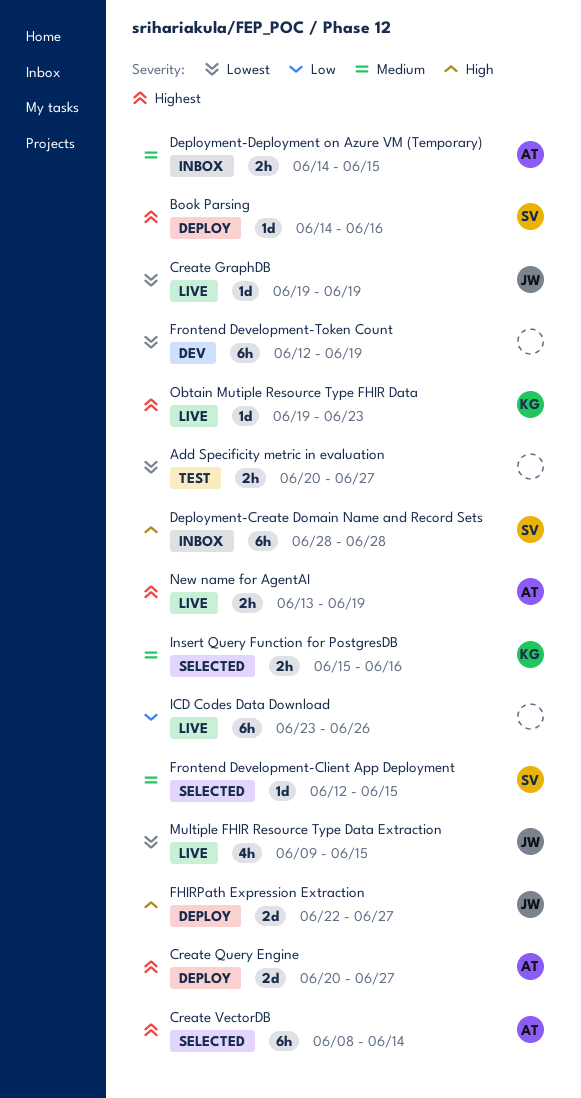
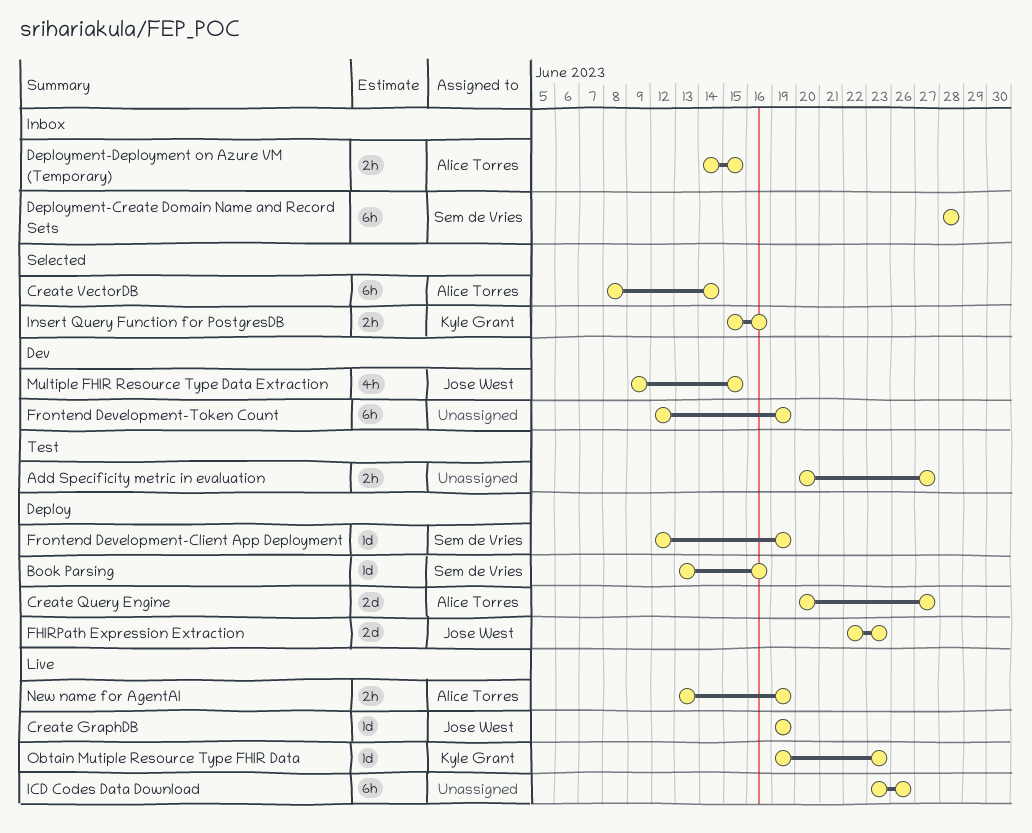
Book Parsing, start: Jun 14 -> Jun 13
FHIRPath Expression Extraction, due: Jun 27 -> Jun 23
Frontend Development-Client App Deployment, status: Selected -> Deploy
Frontend Development-Client App Deployment, due: Jun 15 -> Jun 19
Multiple FHIR Resource Type Data Extraction, status: Live -> Dev

